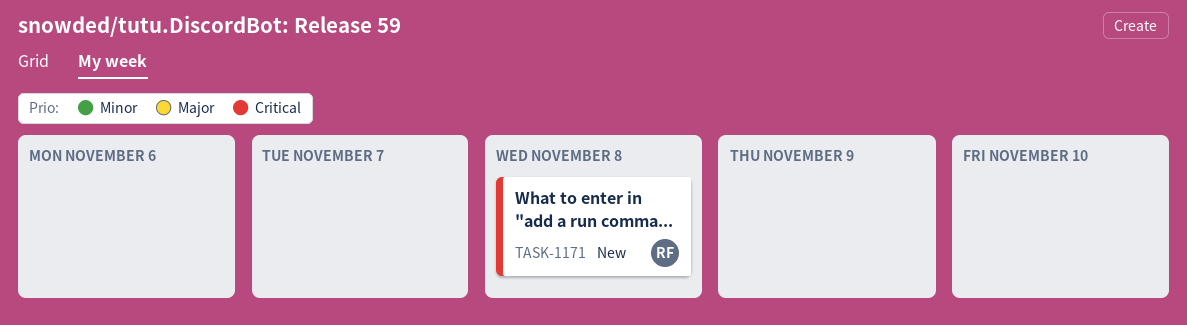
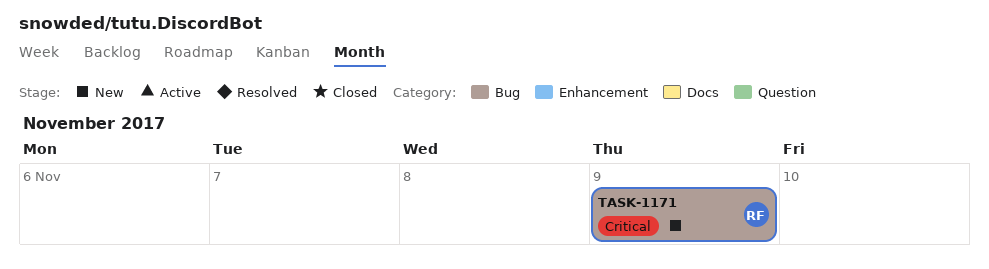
TASK-1171, due: Nov 8 -> Nov 9

